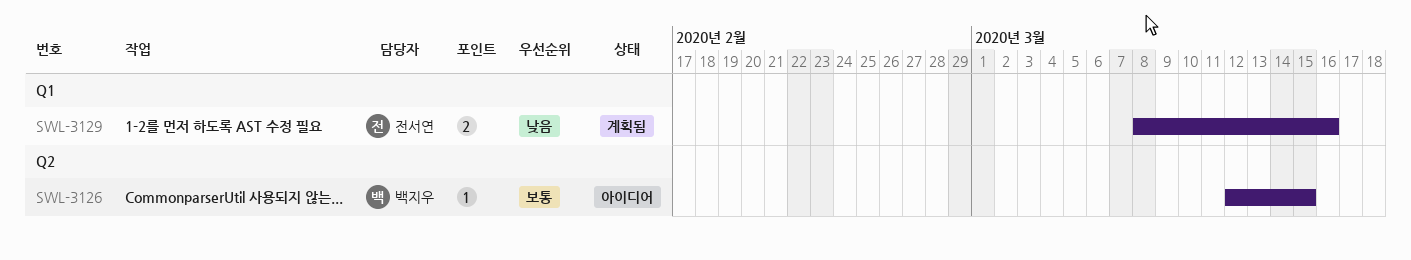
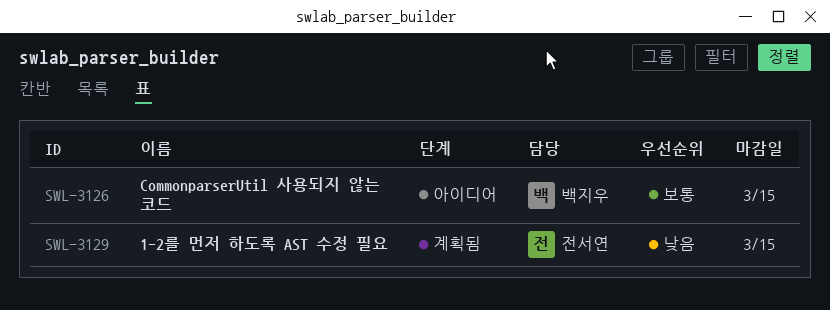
SWL-3129, due: Mar 16 -> Mar 15

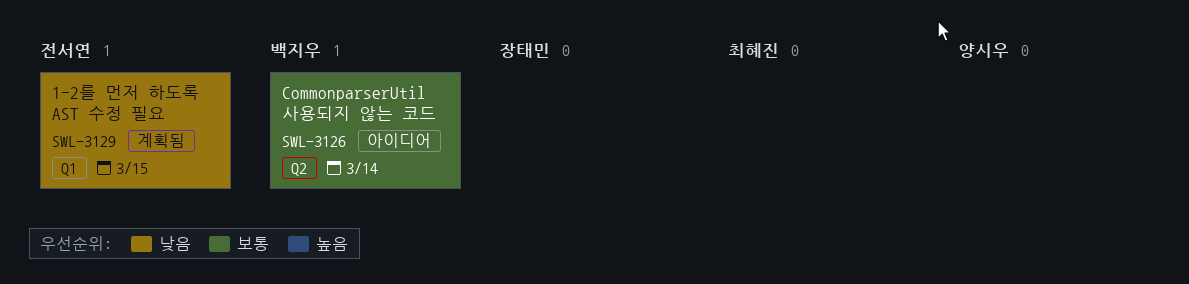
SWL-3126, due: Mar 15 -> Mar 14

